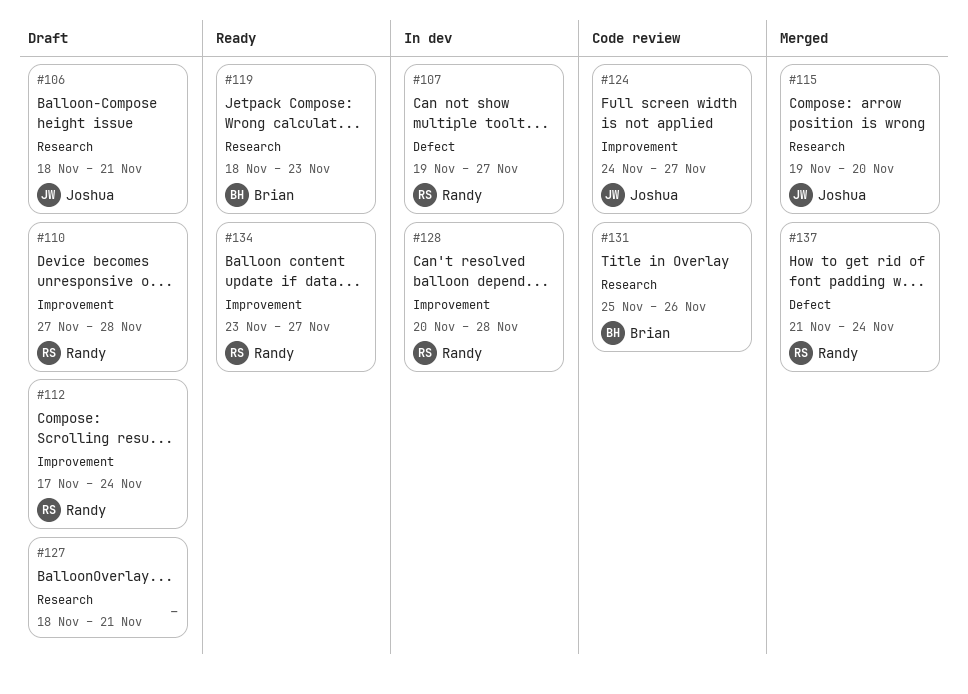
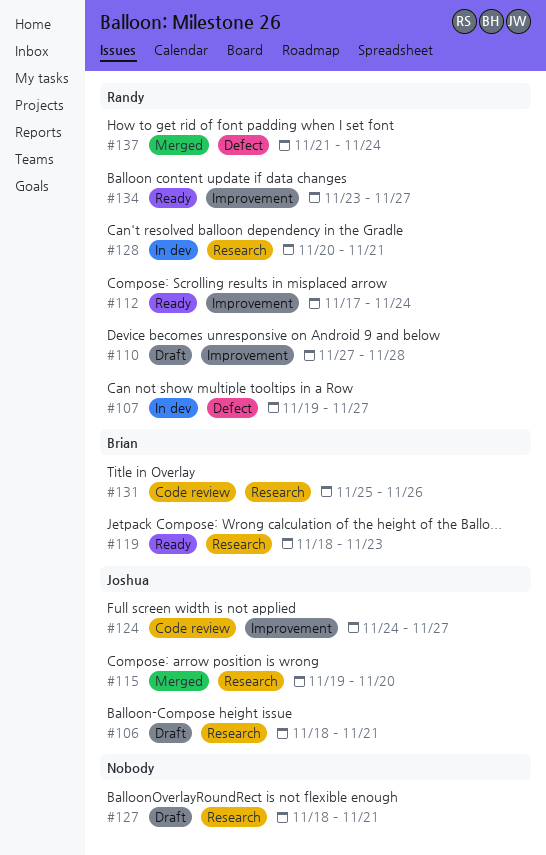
#112, status: Draft -> Ready
#128, label: Improvement -> Research
#128, due: Nov 28 -> Nov 21

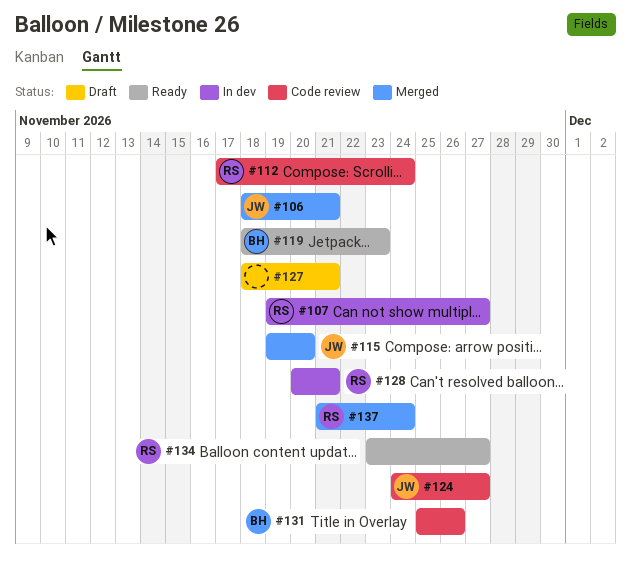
#106, status: Draft -> Merged
#110: present -> none
#112, status: Ready -> Code review

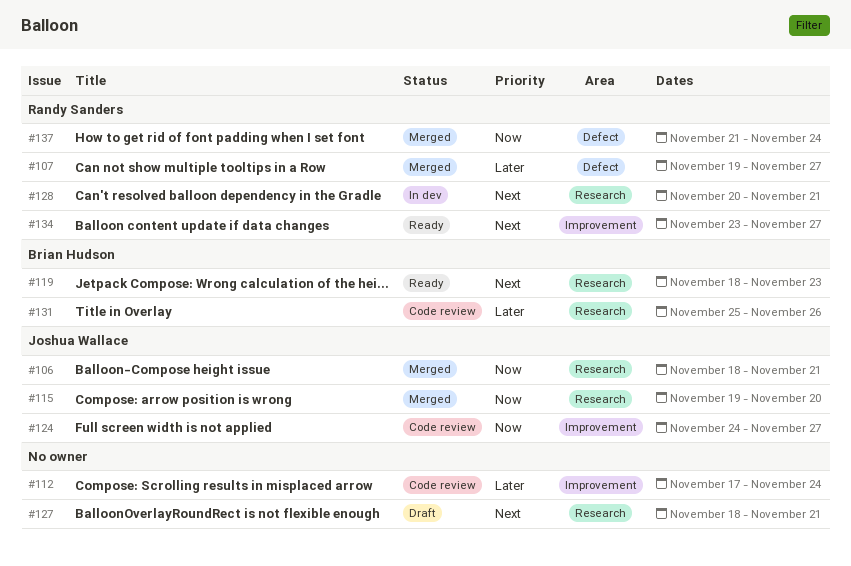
#107, status: In dev -> Merged
#112, owner: Randy Sanders -> none

